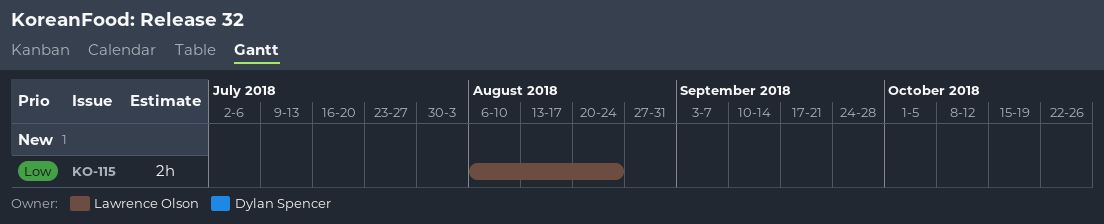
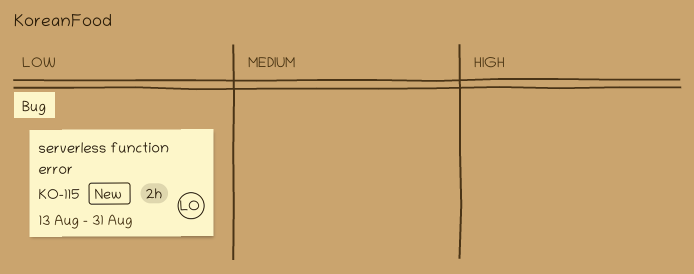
KO-115, start: Aug 6 -> Aug 13
KO-115, due: Aug 24 -> Aug 31

